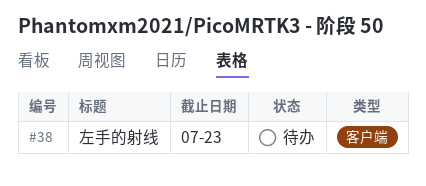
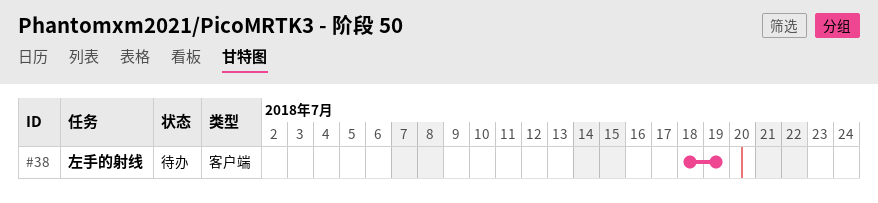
#38, due: Jul 23 -> Jul 19

